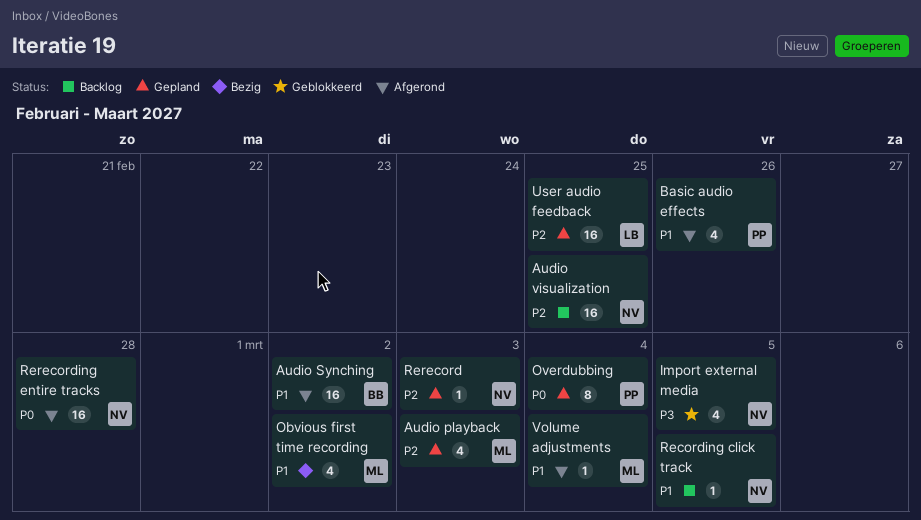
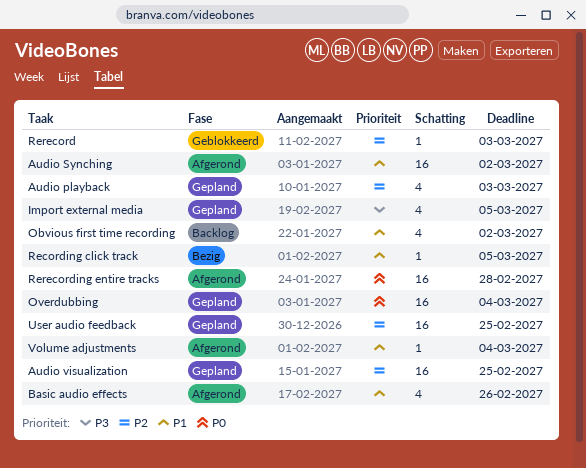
Audio visualization, status: Backlog -> Gepland
Import external media, status: Geblokkeerd -> Gepland
Obvious first time recording, status: Bezig -> Backlog
Overdubbing, estimate: 8 -> 16
Recording click track, status: Backlog -> Bezig
Rerecord, status: Gepland -> Geblokkeerd

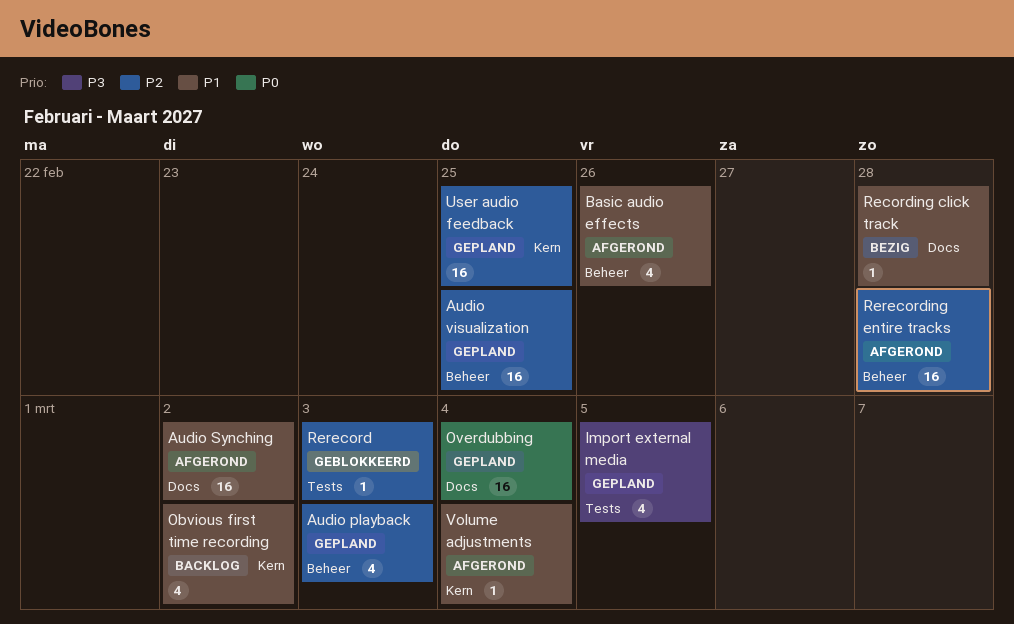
Recording click track, due: Mar 5 -> Feb 28
Rerecording entire tracks, priority: P0 -> P2

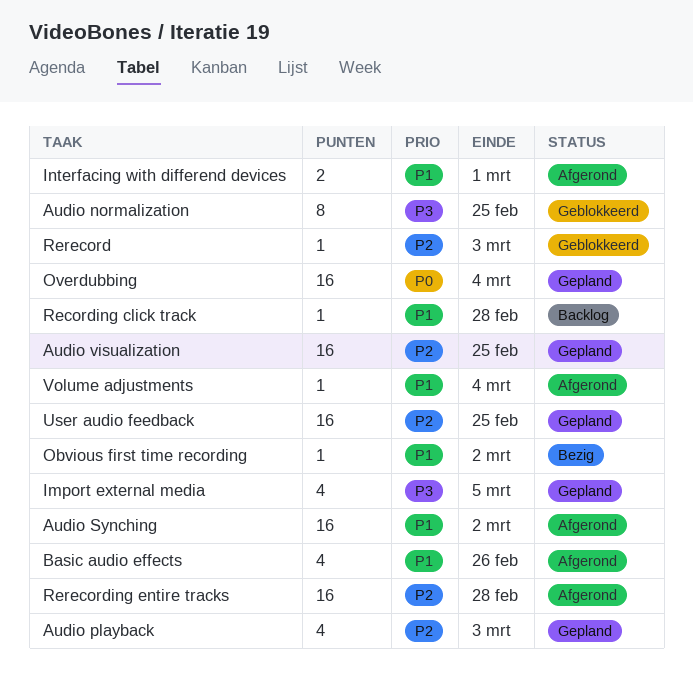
Audio normalization: none -> present
Interfacing with differend devices: none -> present
Obvious first time recording, status: Backlog -> Bezig
Obvious first time recording, estimate: 4 -> 1
Recording click track, status: Bezig -> Backlog

